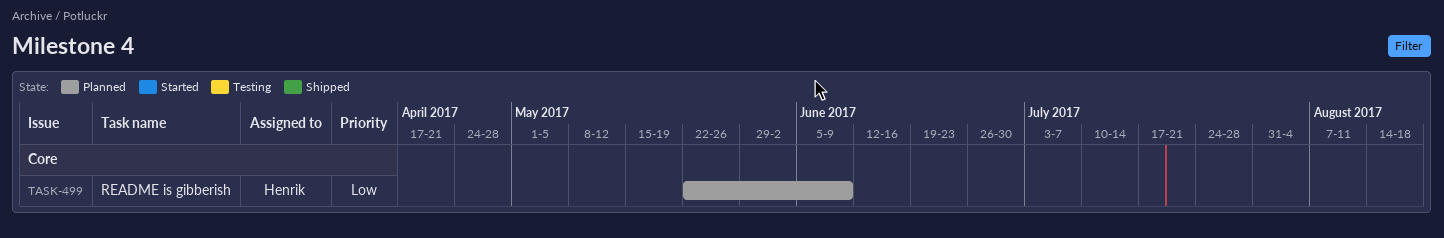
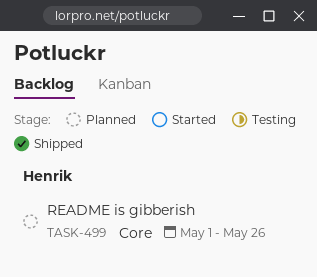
TASK-499, start: May 22 -> May 1
TASK-499, due: Jun 9 -> May 26

